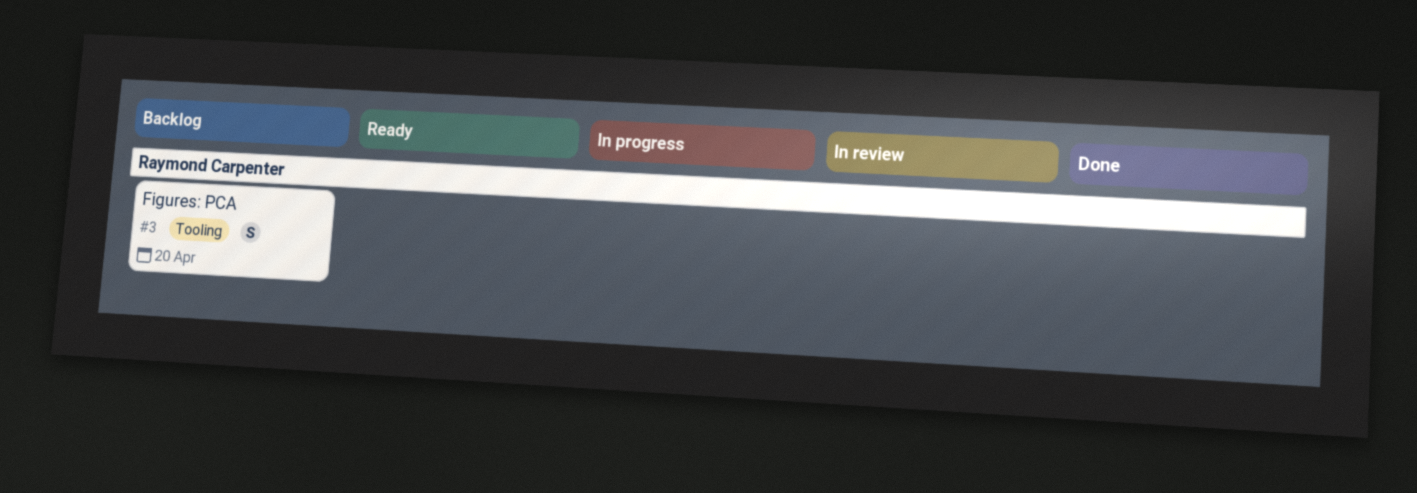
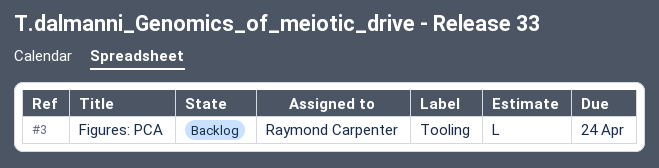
#3, estimate: S -> L
#3, due: Apr 20 -> Apr 24

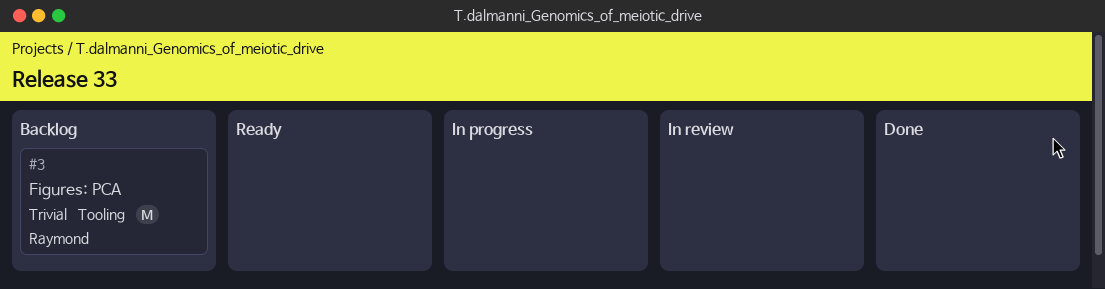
#3, estimate: L -> M

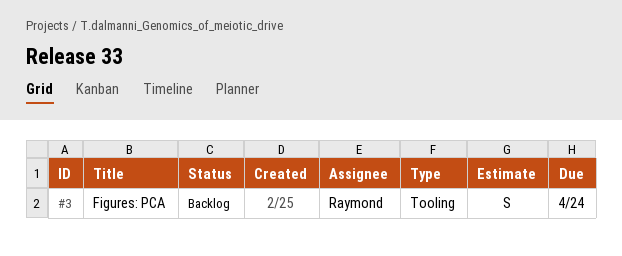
#3, estimate: M -> S

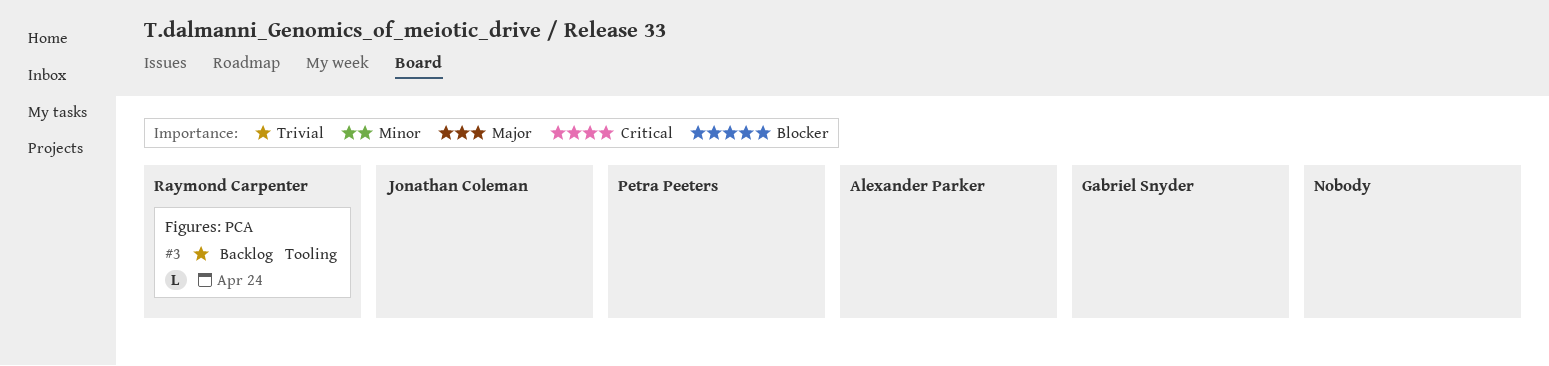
#3, estimate: S -> L

